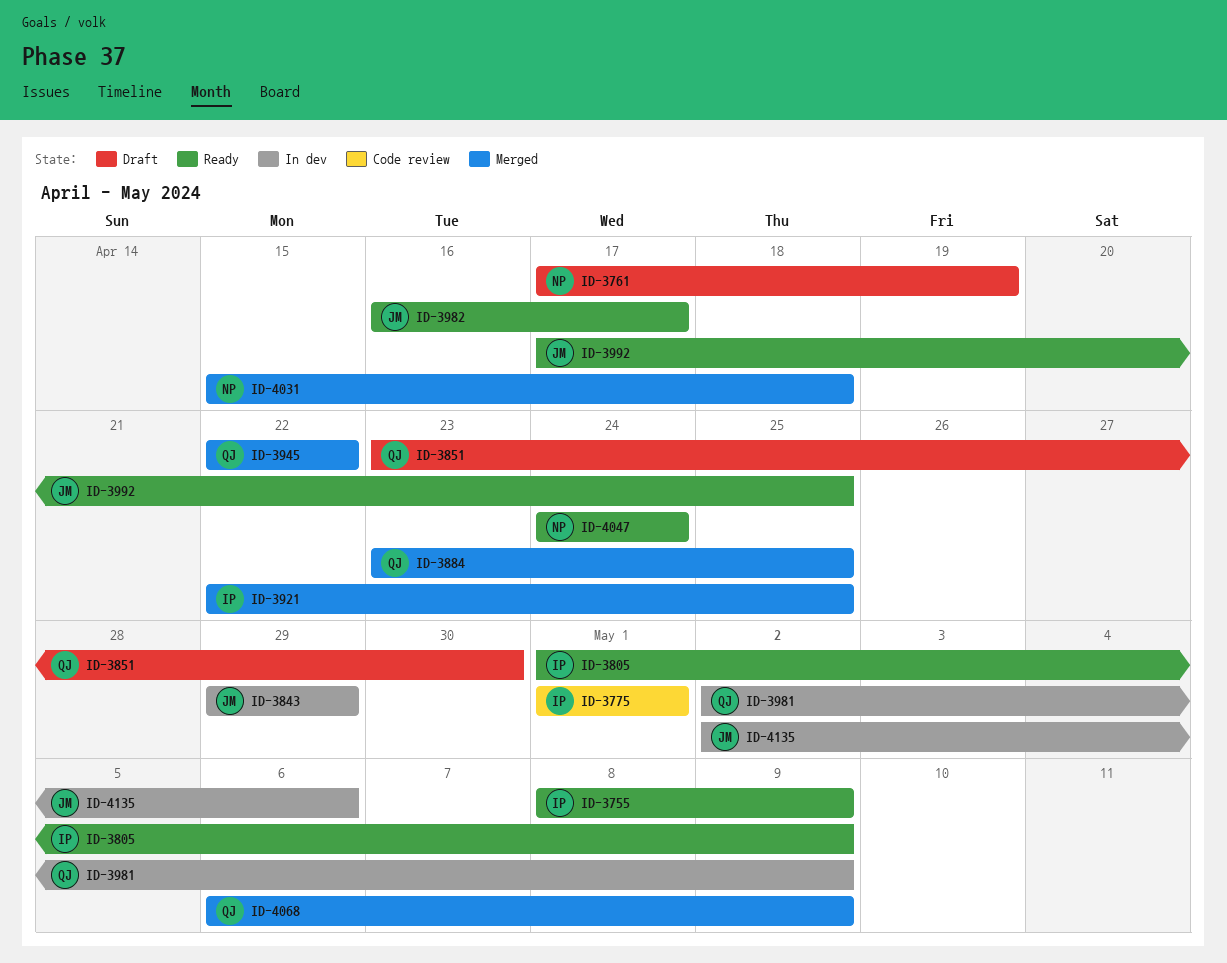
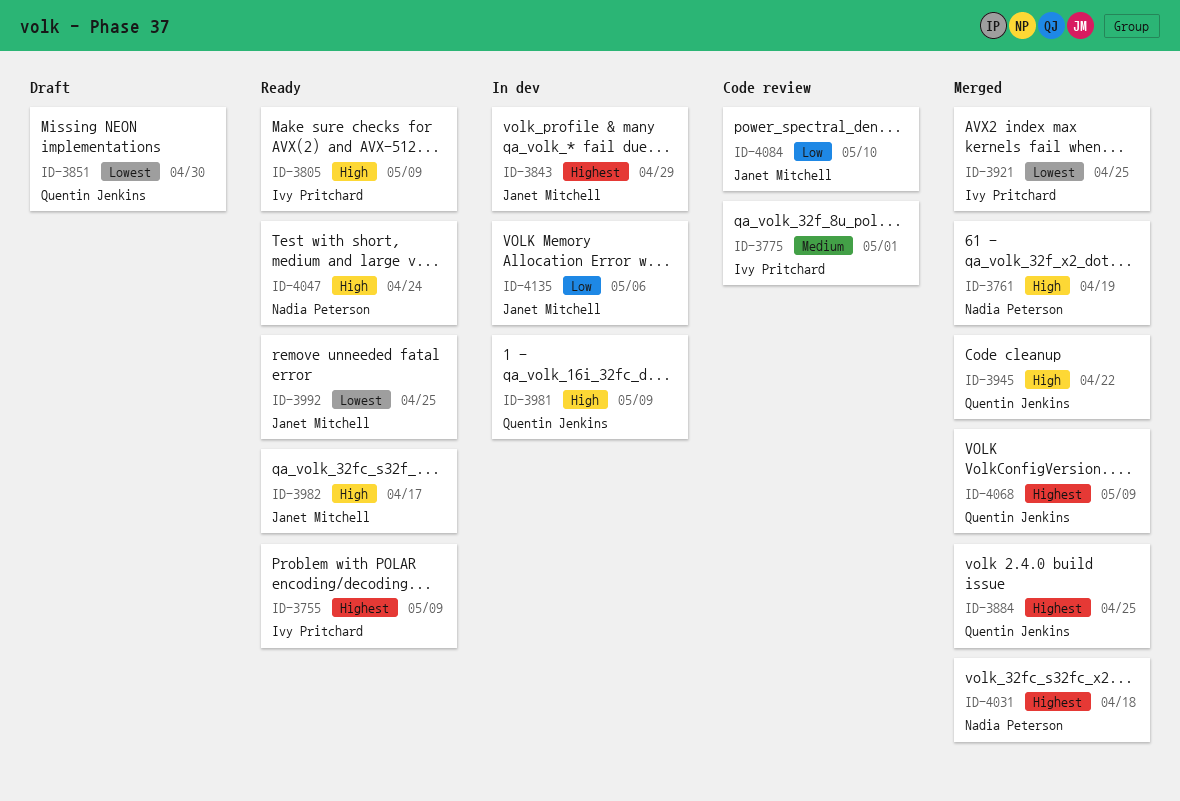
ID-3761, status: Draft -> Merged
ID-4084: none -> present

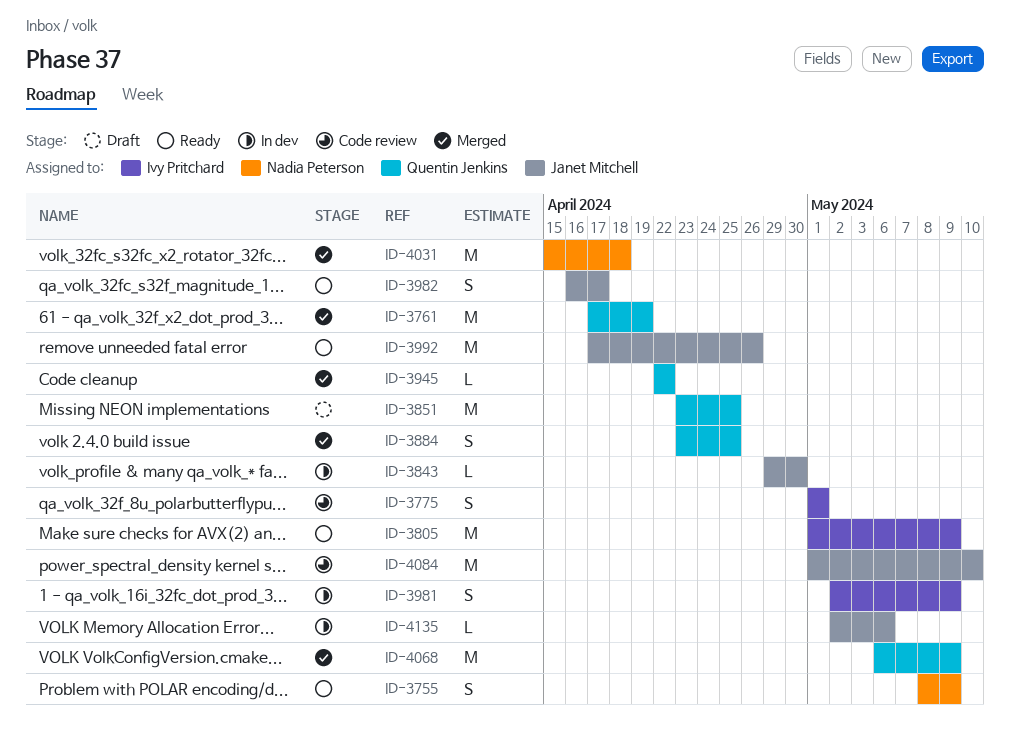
ID-3755, owner: Ivy Pritchard -> Nadia Peterson
ID-3761, owner: Nadia Peterson -> Quentin Jenkins
ID-3843, due: Apr 29 -> Apr 30
ID-3851, due: Apr 30 -> Apr 25
ID-3921: present -> none
ID-3981, owner: Quentin Jenkins -> Ivy Pritchard
ID-3992, due: Apr 25 -> Apr 26
ID-4047: present -> none

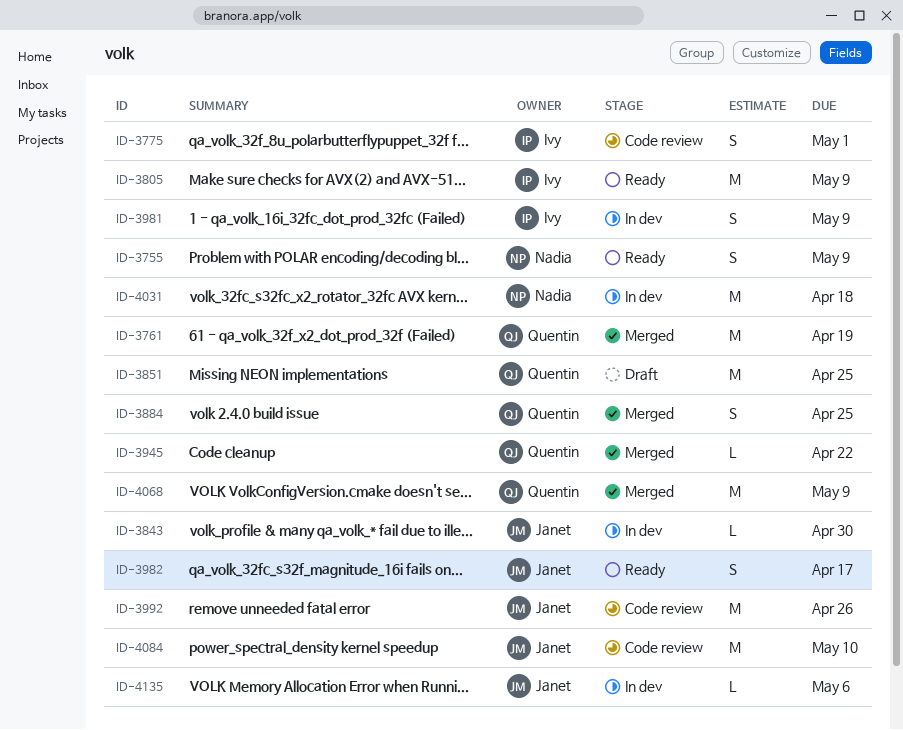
ID-3992, status: Ready -> Code review
ID-4031, status: Merged -> In dev

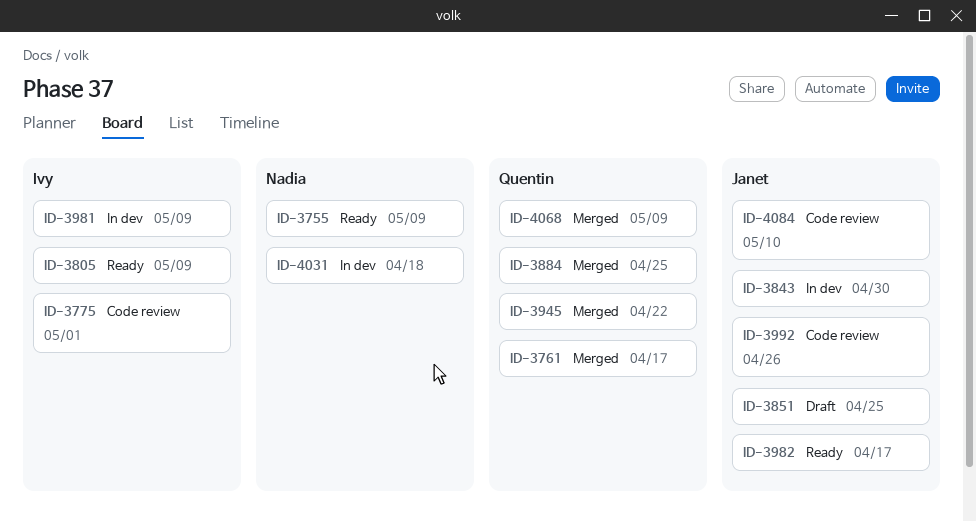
ID-3761, due: Apr 19 -> Apr 17
ID-3851, owner: Quentin -> Janet
ID-4135: present -> none

